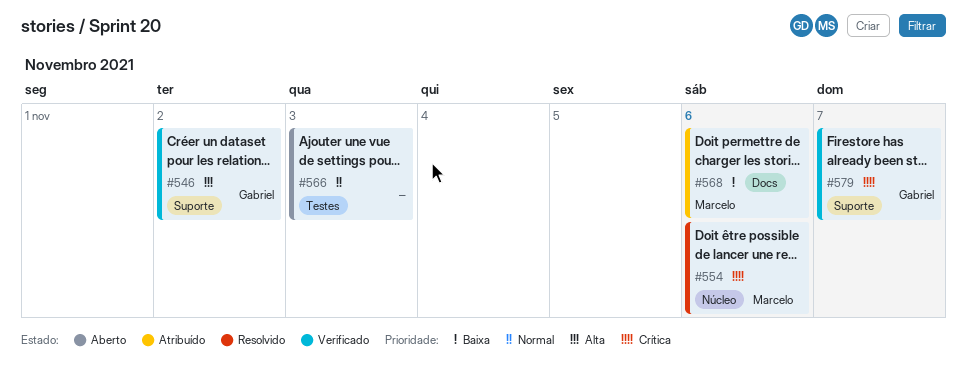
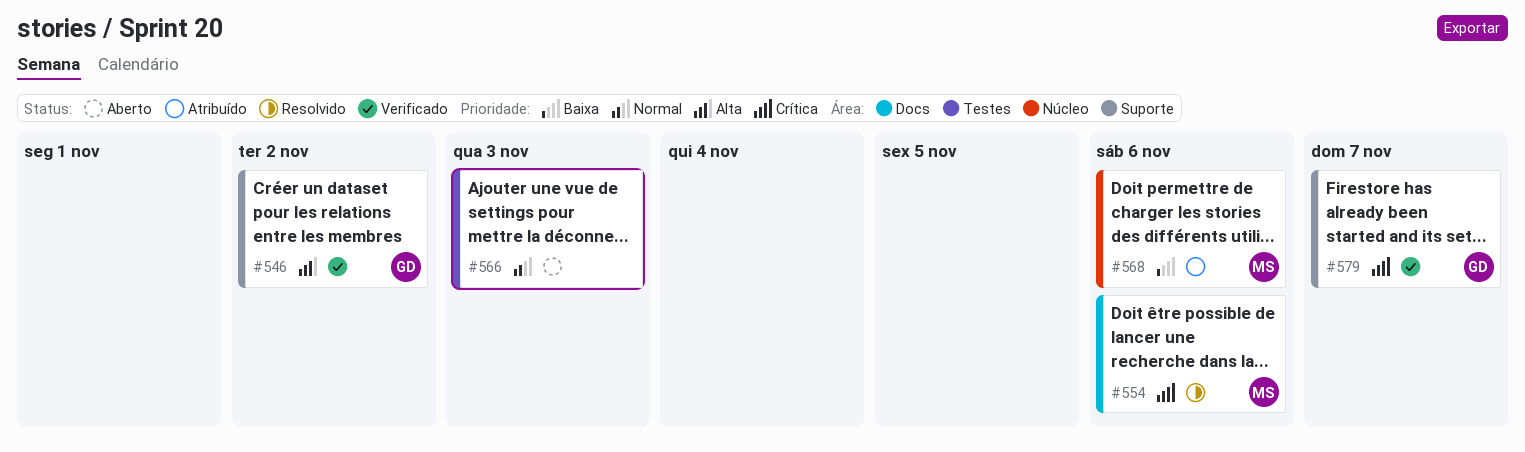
#554, label: Núcleo -> Docs
#568, label: Docs -> Núcleo

